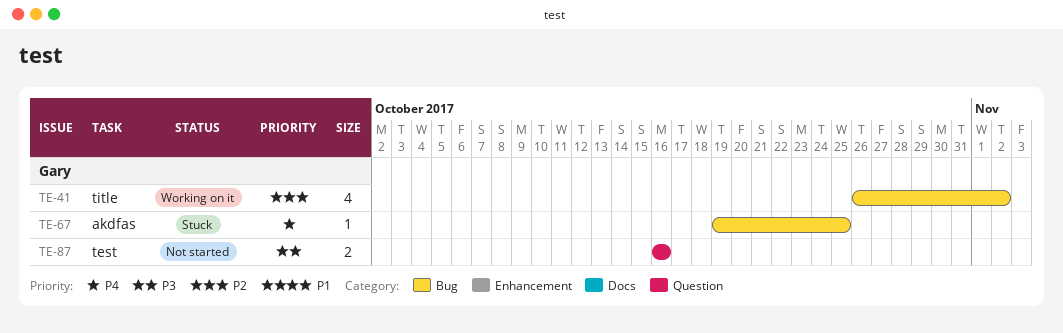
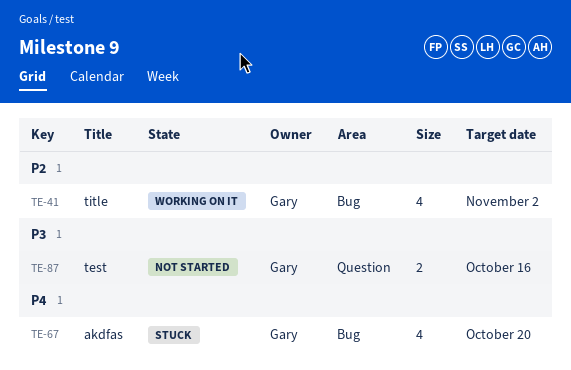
TE-67, estimate: 1 -> 4
TE-67, due: Oct 25 -> Oct 20

